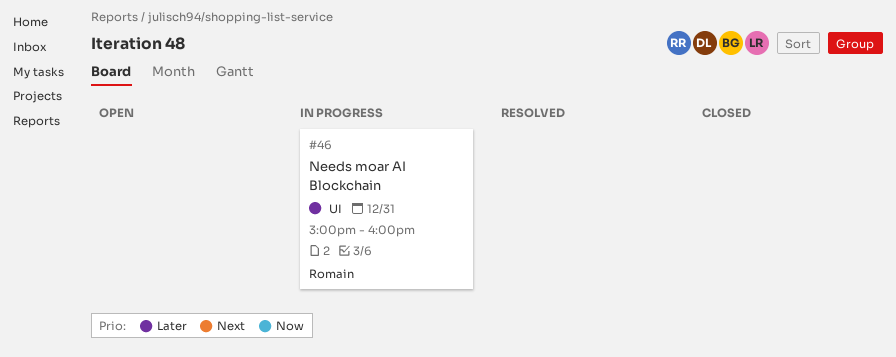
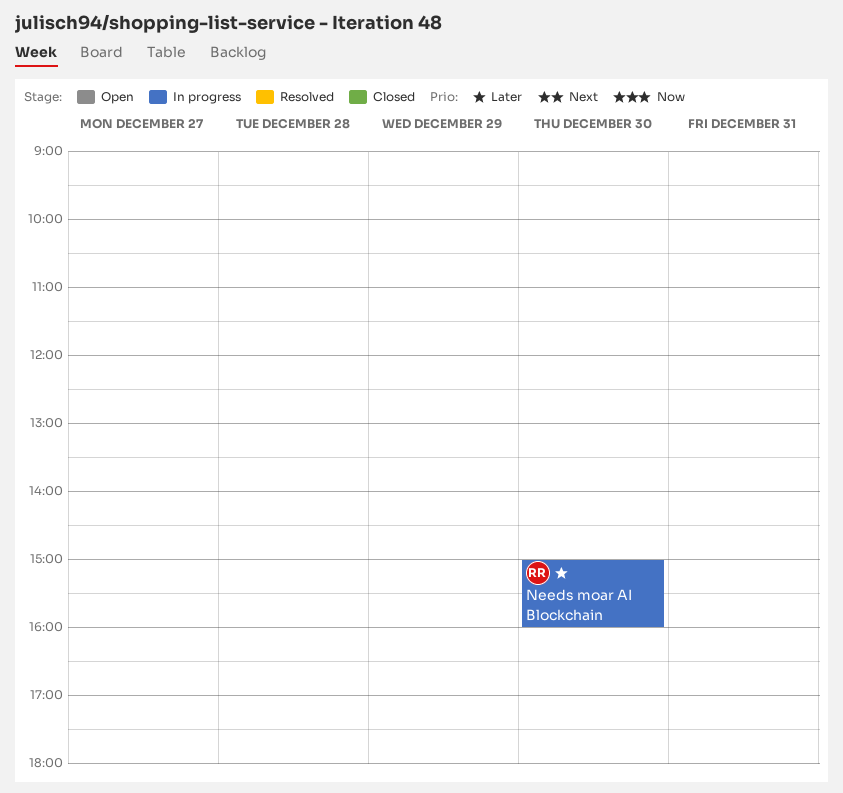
Needs moar AI Blockchain, day: Dec 31 -> Dec 30

